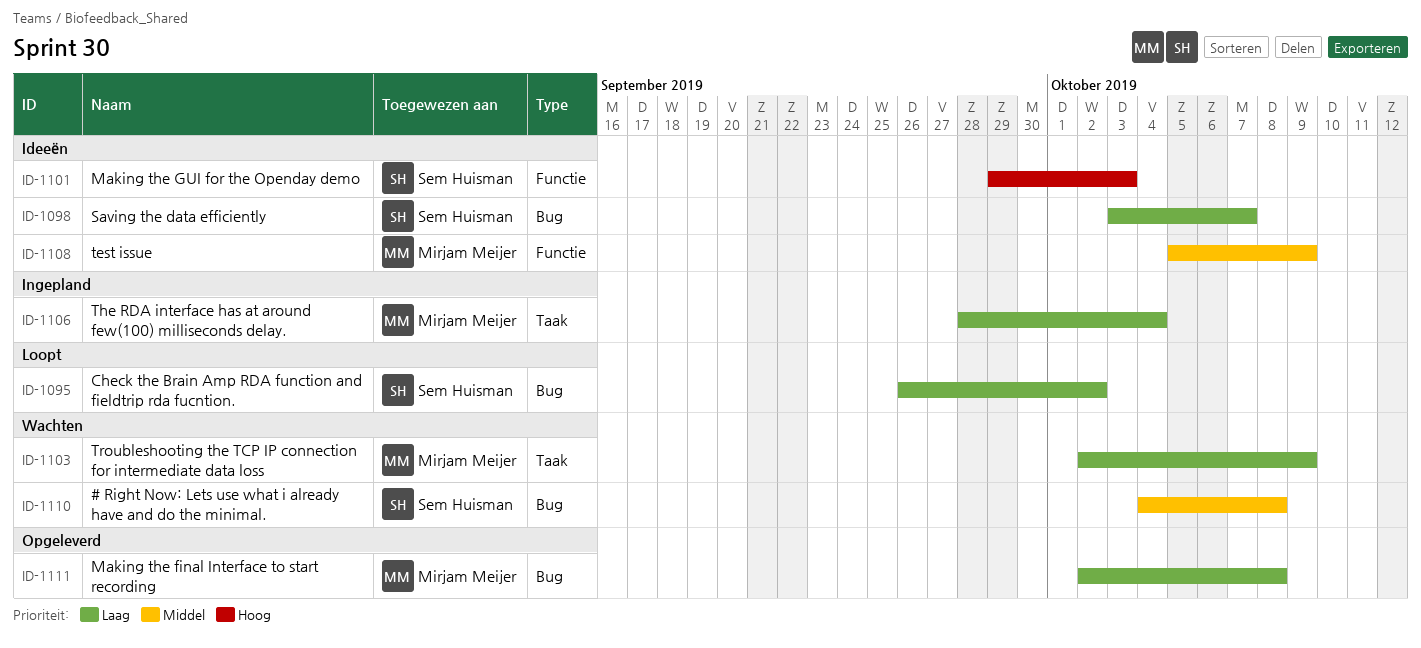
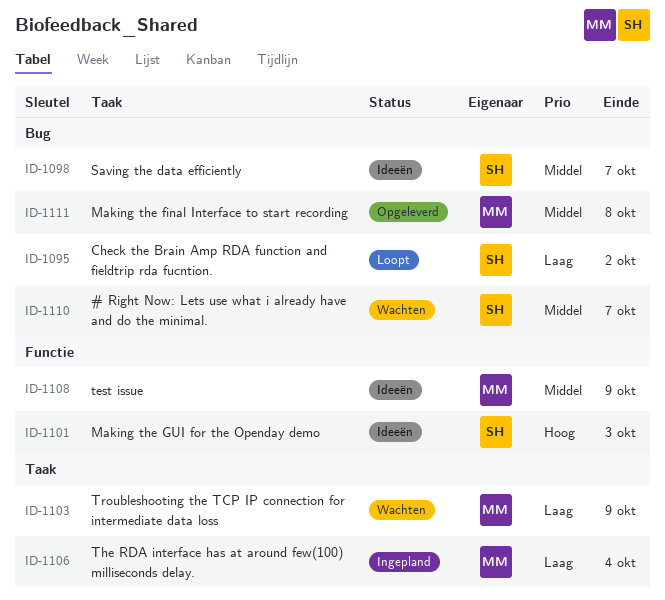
ID-1098, priority: Laag -> Middel
ID-1110, due: Oct 8 -> Oct 7
ID-1111, priority: Laag -> Middel

